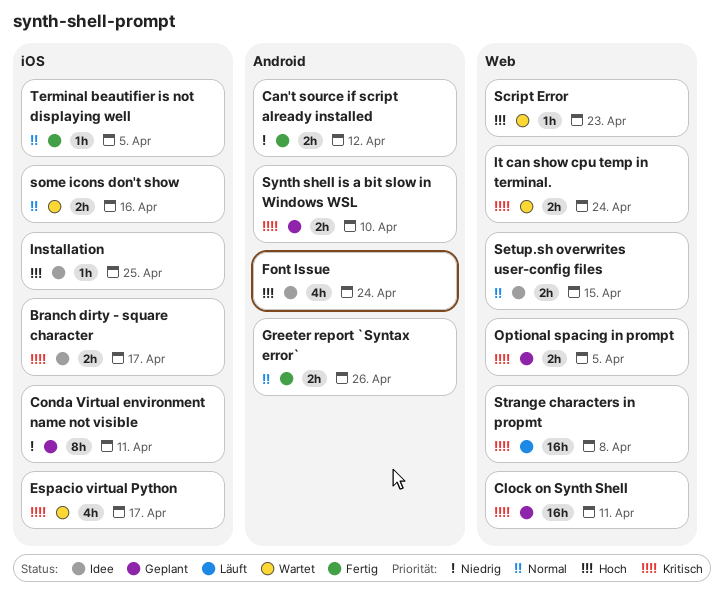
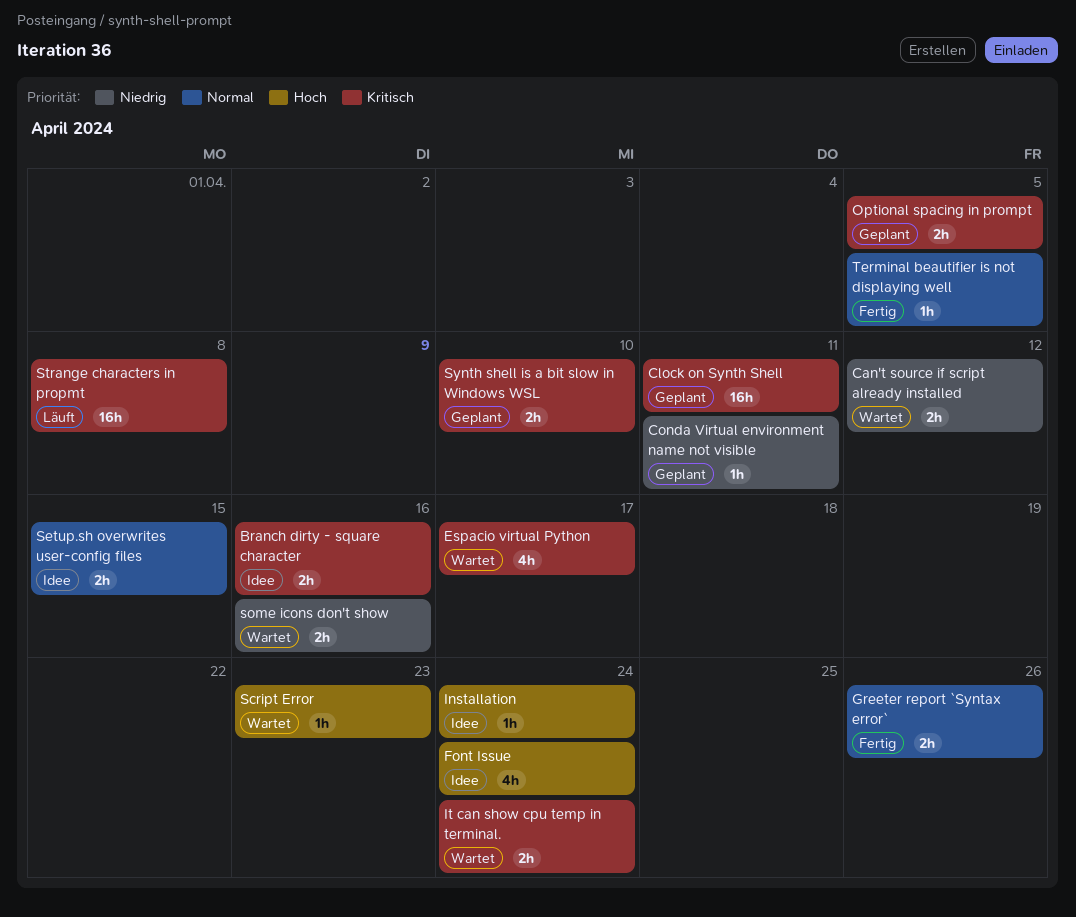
Branch dirty - square character, due: Apr 17 -> Apr 16
Can't source if script already installed, status: Fertig -> Wartet
Conda Virtual environment name not visible, estimate: 8h -> 1h
Installation, due: Apr 25 -> Apr 24
some icons don't show, priority: Normal -> Niedrig

